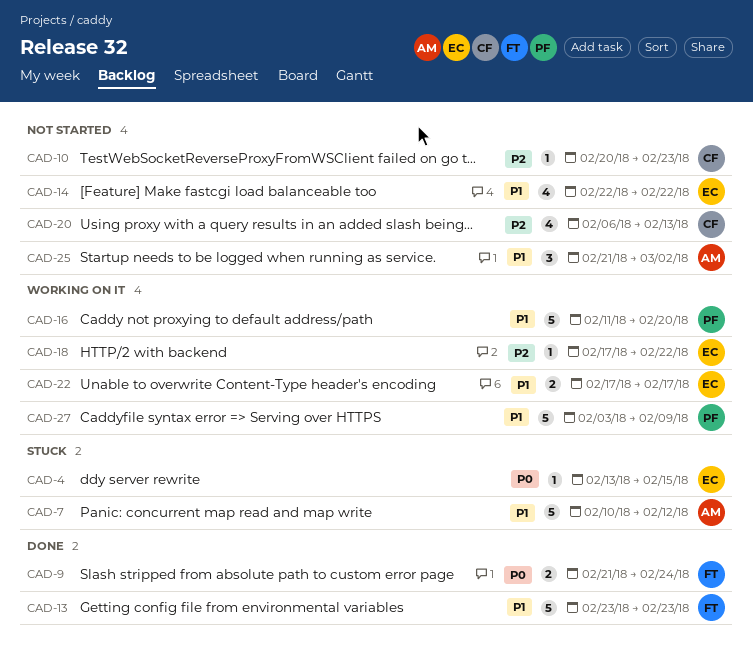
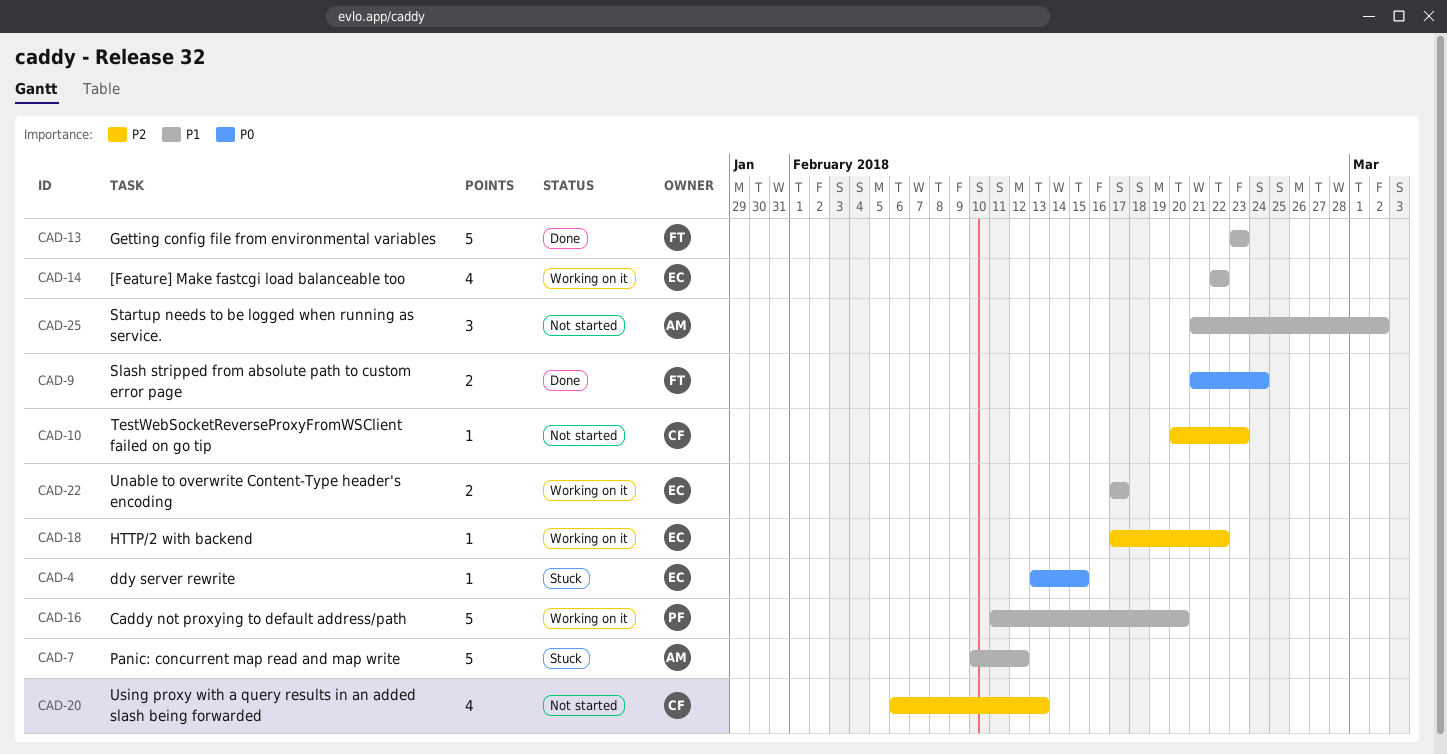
CAD-14, status: Not started -> Working on it
CAD-27: present -> none

